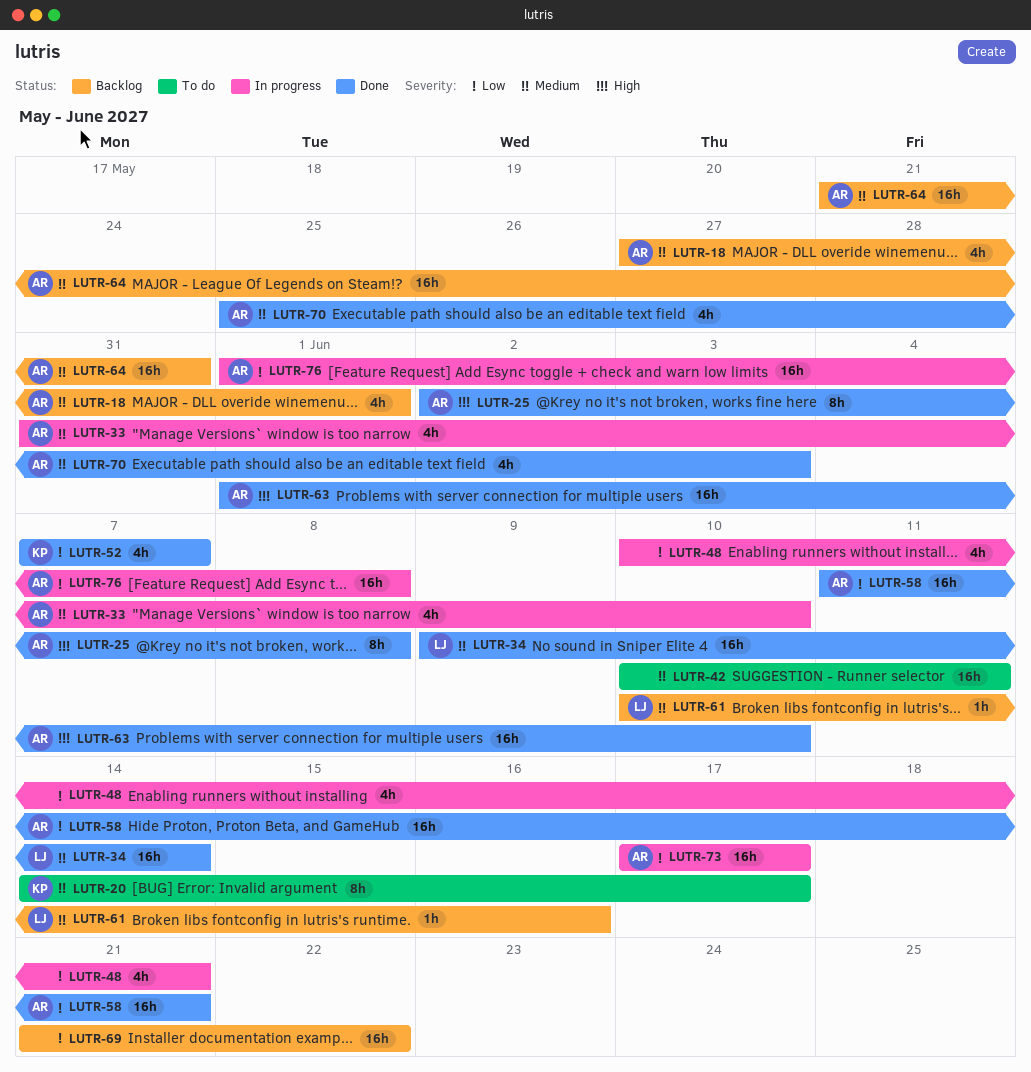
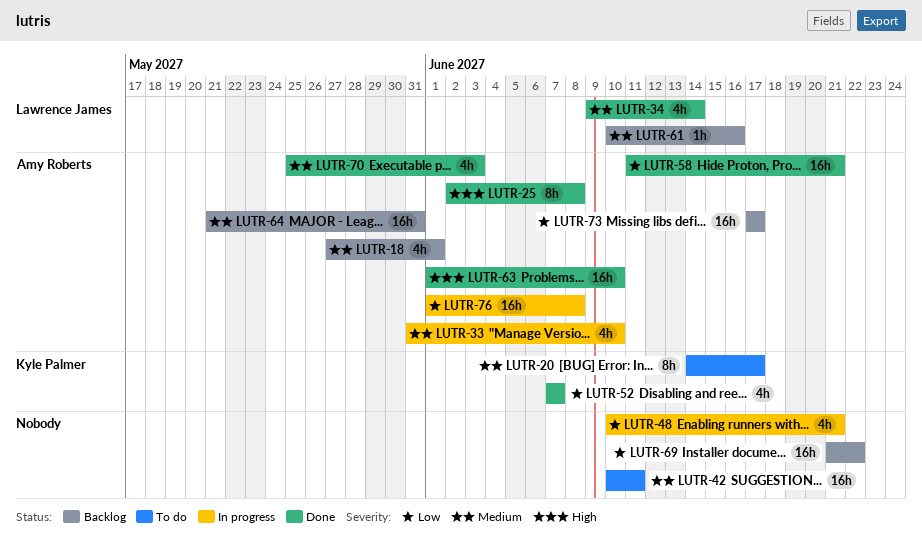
LUTR-34, estimate: 16h -> 4h
LUTR-73, status: In progress -> Backlog

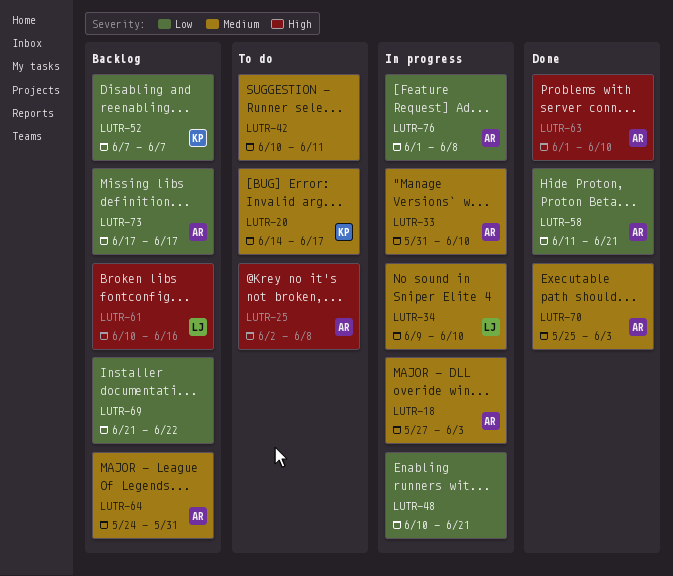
LUTR-18, status: Backlog -> In progress
LUTR-18, due: Jun 1 -> Jun 3
LUTR-25, status: Done -> To do
LUTR-34, status: Done -> In progress
LUTR-34, due: Jun 14 -> Jun 10
LUTR-52, status: Done -> Backlog
LUTR-61, priority: Medium -> High
LUTR-64, start: May 21 -> May 24

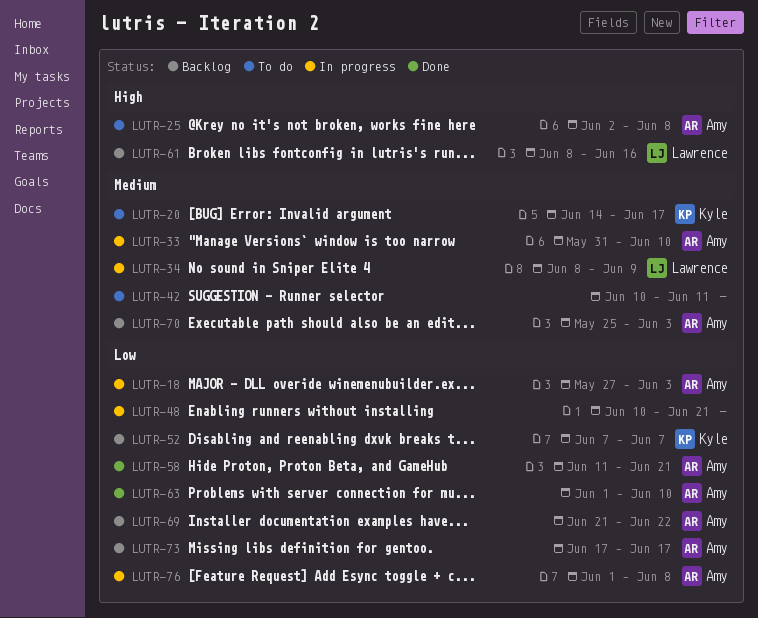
LUTR-18, priority: Medium -> Low
LUTR-34, start: Jun 9 -> Jun 8
LUTR-34, due: Jun 10 -> Jun 9
LUTR-61, start: Jun 10 -> Jun 8
LUTR-63, priority: High -> Low
LUTR-64: present -> none
LUTR-69, owner: none -> Amy
LUTR-70, status: Done -> Backlog

